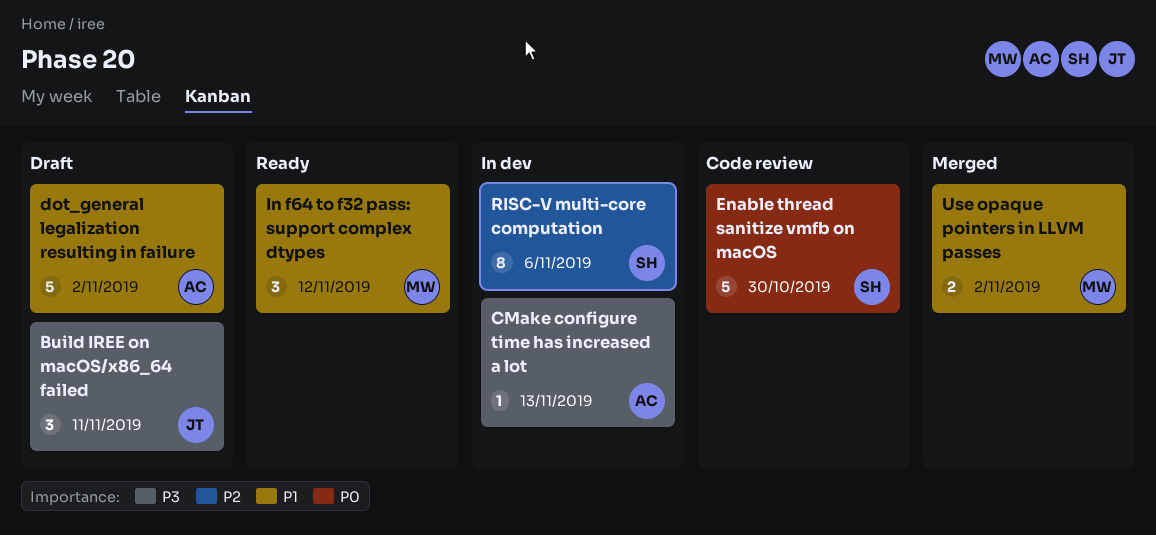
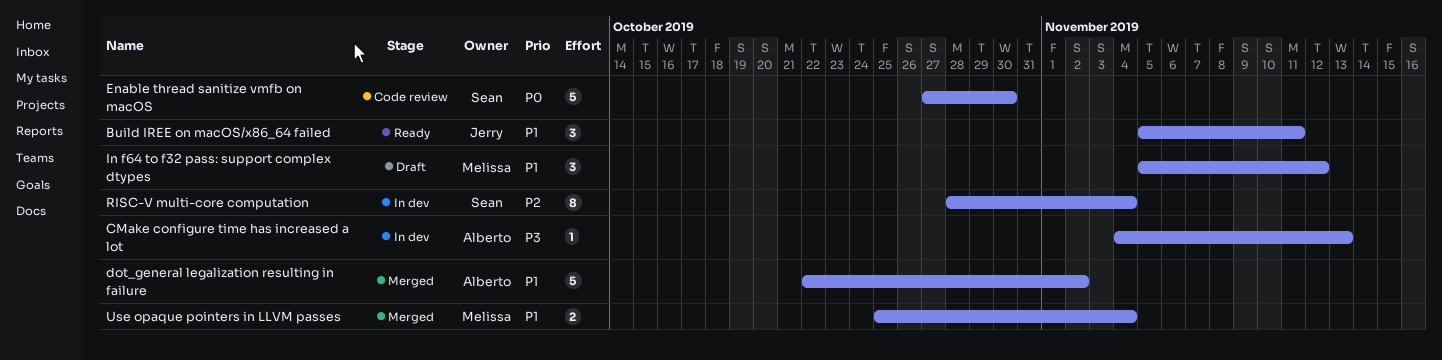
Build IREE on macOS/x86_64 failed, status: Draft -> Ready
Build IREE on macOS/x86_64 failed, priority: P3 -> P1
dot_general legalization resulting in failure, status: Draft -> Merged
In f64 to f32 pass: support complex dtypes, status: Ready -> Draft
RISC-V multi-core computation, due: Nov 6 -> Nov 4
Use opaque pointers in LLVM passes, due: Nov 2 -> Nov 4

